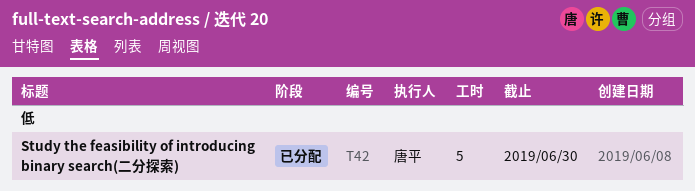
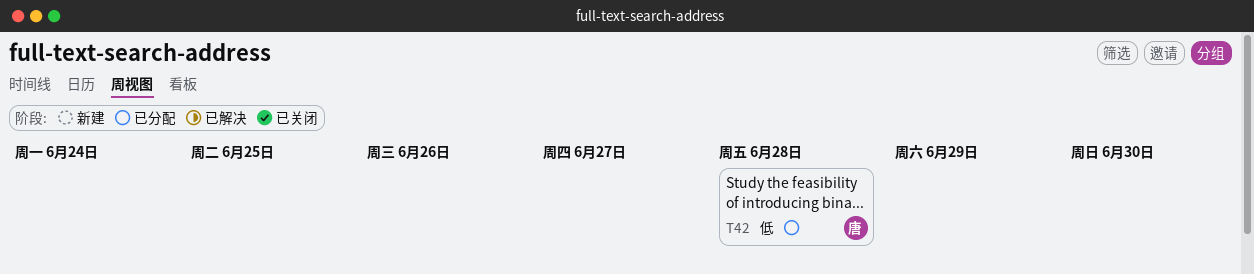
T42, due: Jun 30 -> Jun 28

